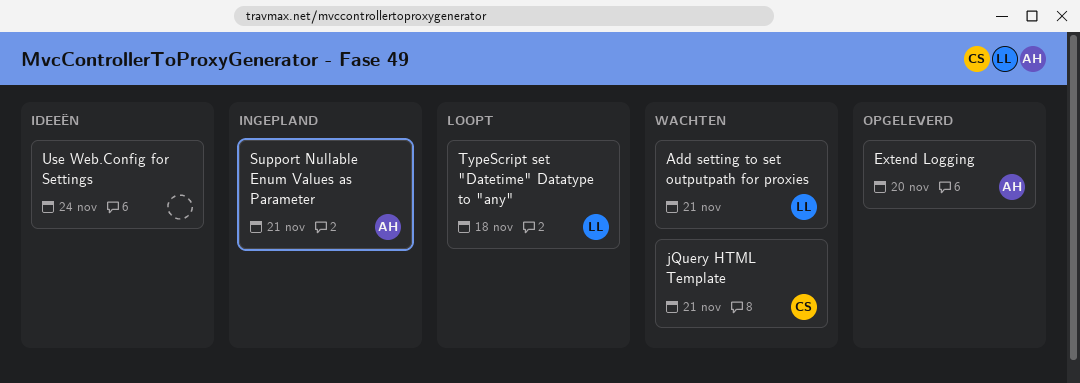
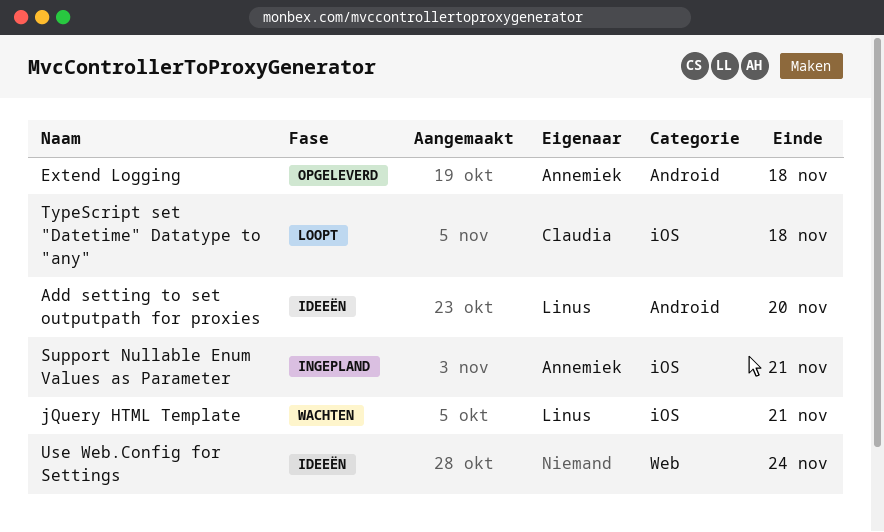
Add setting to set outputpath for proxies, status: Wachten -> Ideeën
Add setting to set outputpath for proxies, due: Nov 21 -> Nov 20
Extend Logging, due: Nov 20 -> Nov 18
jQuery HTML Template, owner: Claudia -> Linus
TypeScript set "Datetime" Datatype to "any", owner: Linus -> Claudia

